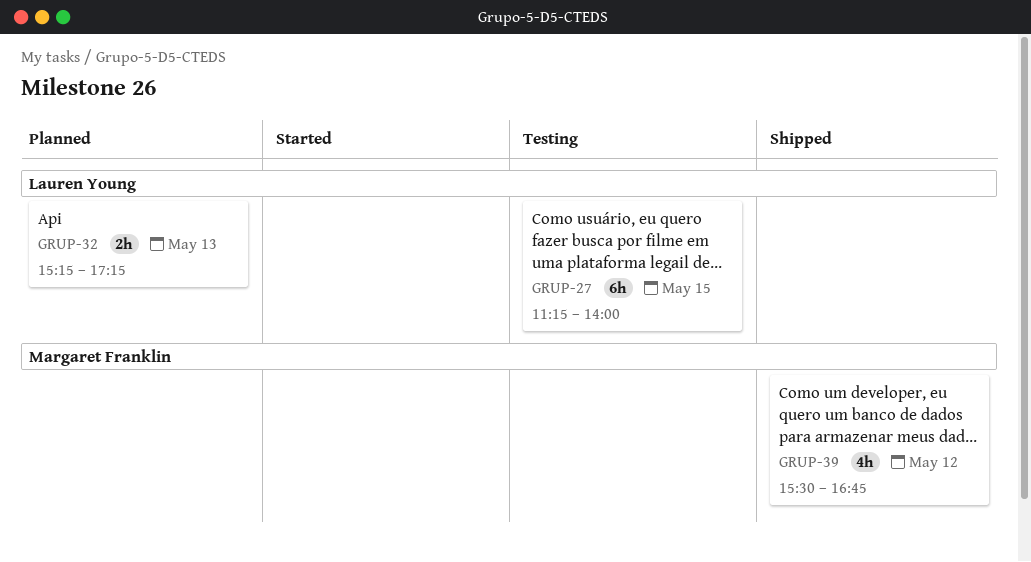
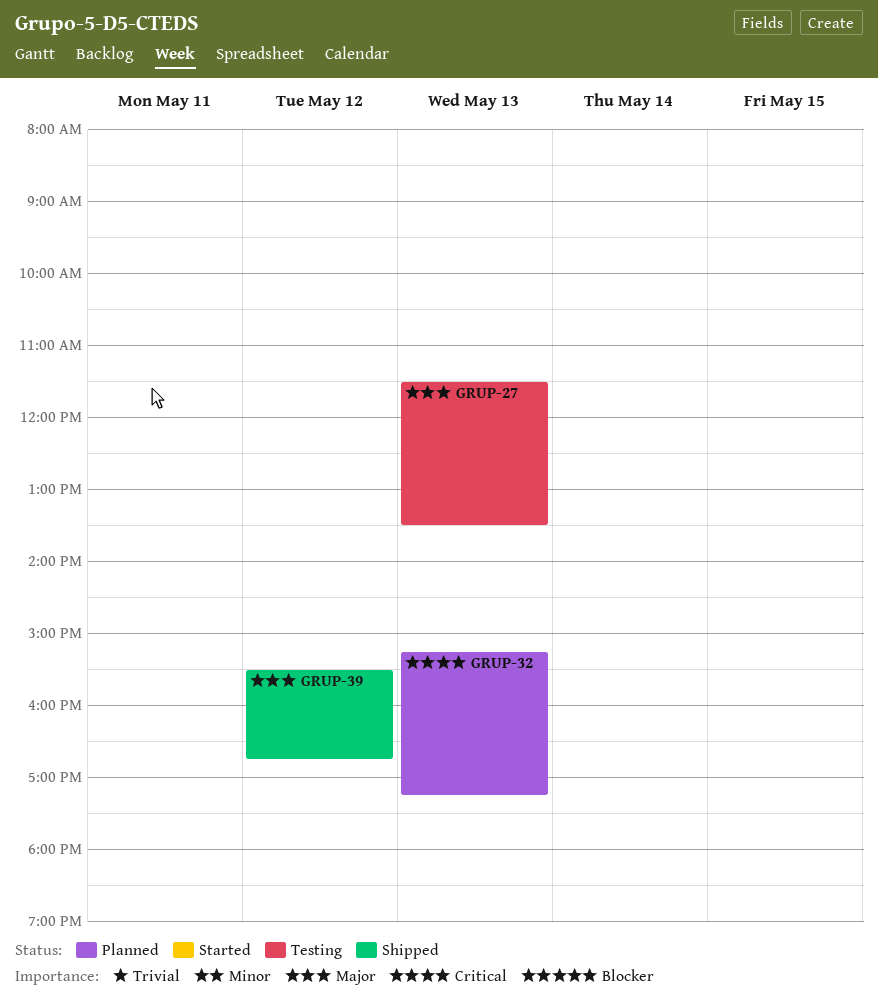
GRUP-27, day: May 15 -> May 13
GRUP-27, begins: 11:15 -> 11:30
GRUP-27, ends: 14:00 -> 13:30

